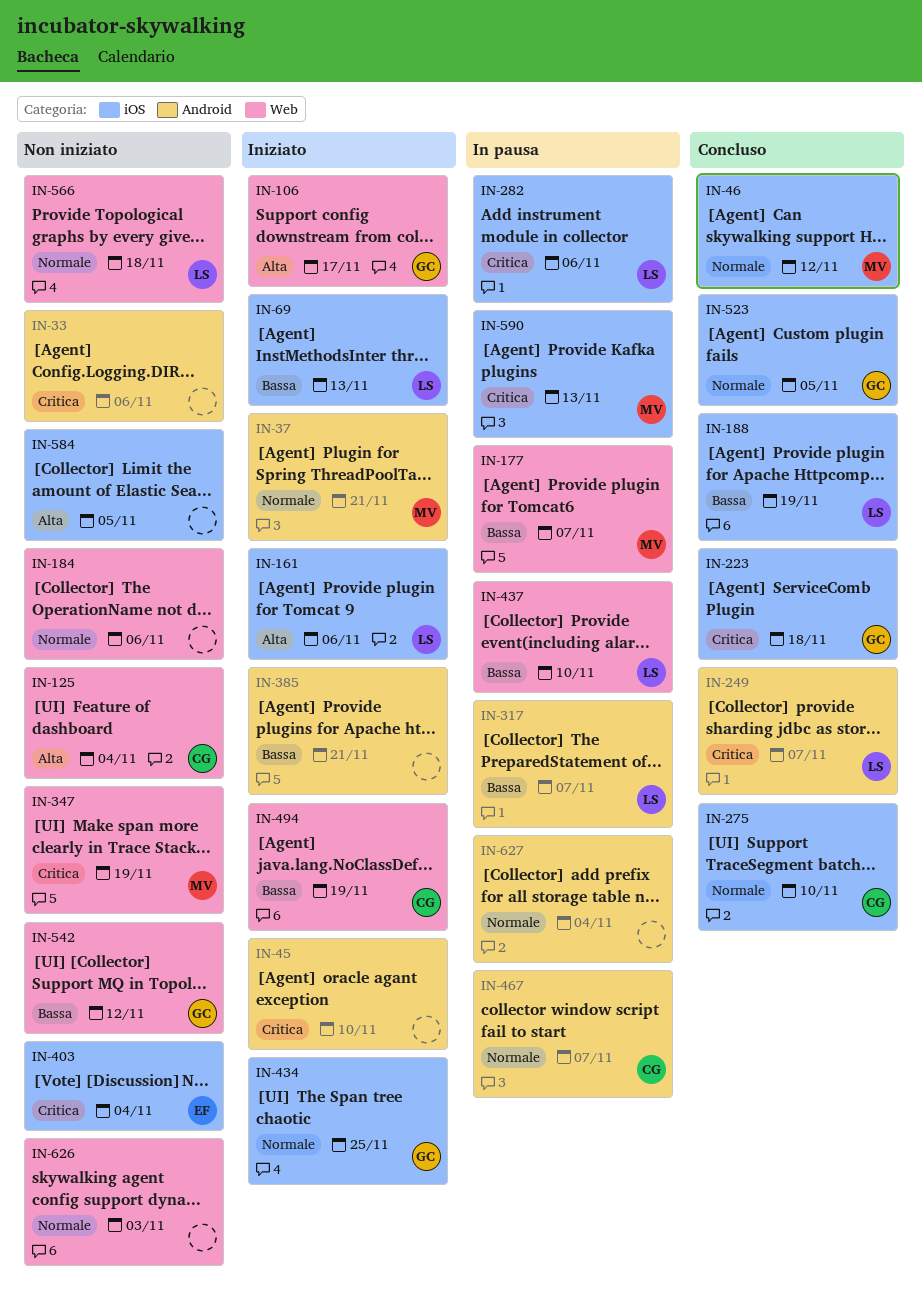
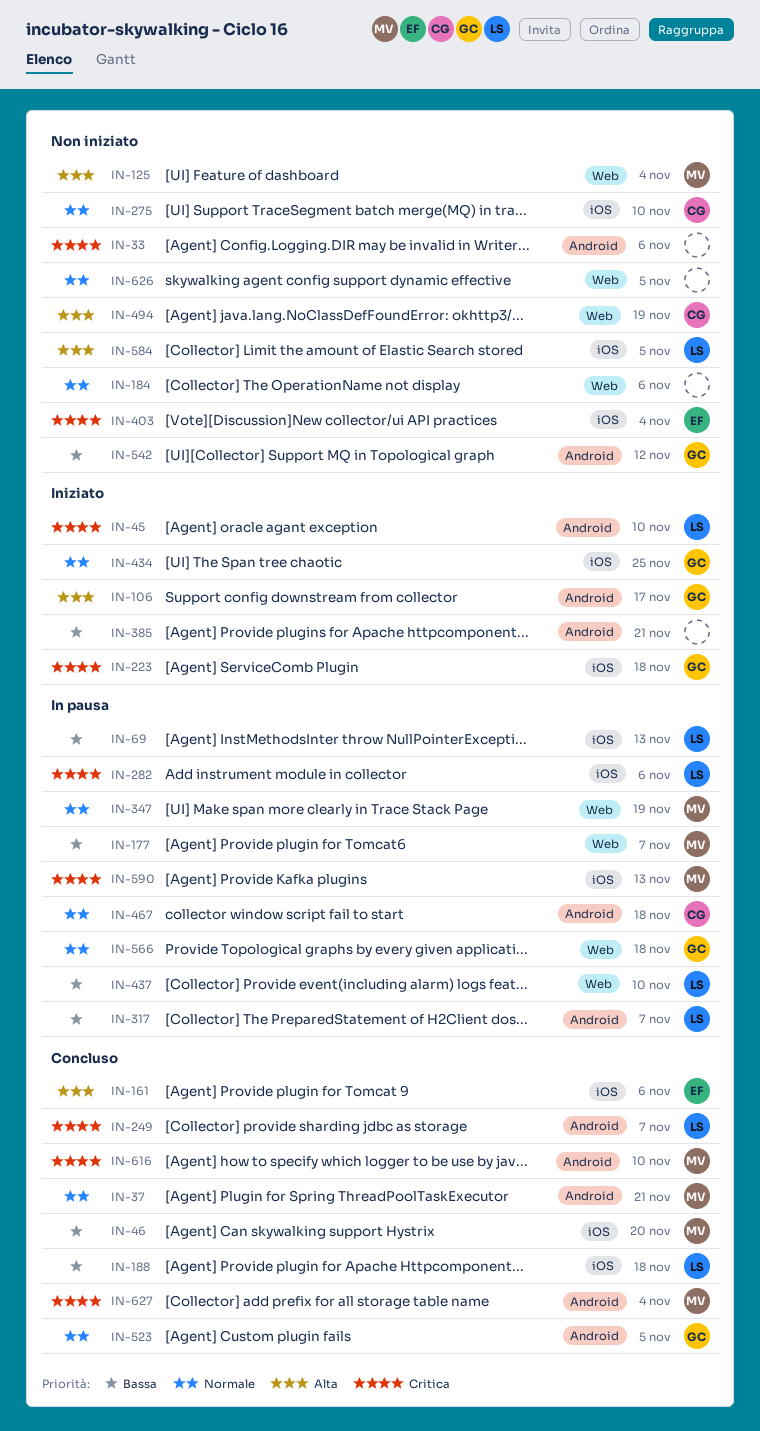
IN-37, status: Iniziato -> Concluso
IN-45, owner: none -> LS
IN-46, priority: Normale -> Bassa
IN-46, due: Nov 12 -> Nov 20
IN-69, status: Iniziato -> In pausa
IN-106, label: Web -> Android
IN-125, owner: CG -> MV
IN-161, status: Iniziato -> Concluso
IN-161, owner: LS -> EF
IN-188, due: Nov 19 -> Nov 18
IN-223, status: Concluso -> Iniziato
IN-275, status: Concluso -> Non iniziato
IN-347, status: Non iniziato -> In pausa
IN-347, priority: Critica -> Normale
IN-467, due: Nov 7 -> Nov 18
IN-494, status: Iniziato -> Non iniziato
IN-494, priority: Bassa -> Alta
IN-523, label: iOS -> Android
IN-542, label: Web -> Android
IN-566, status: Non iniziato -> In pausa
IN-566, owner: LS -> GC
IN-584, owner: none -> LS
IN-616: none -> present
IN-626, due: Nov 3 -> Nov 5
IN-627, status: In pausa -> Concluso
IN-627, owner: none -> MV
IN-627, priority: Normale -> Critica

